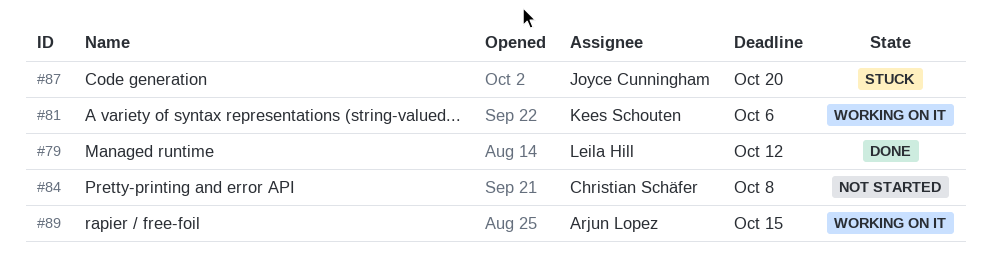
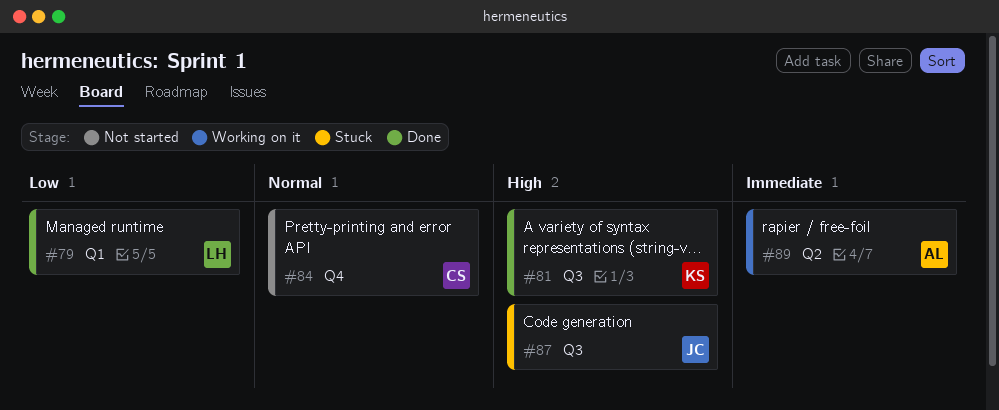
#81, status: Working on it -> Done

